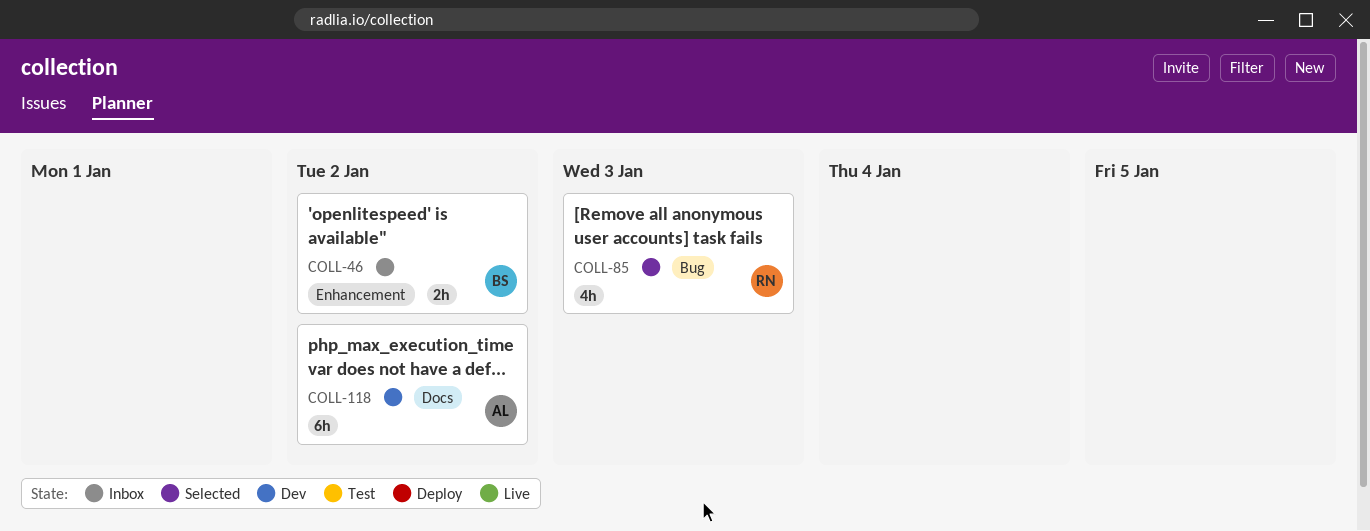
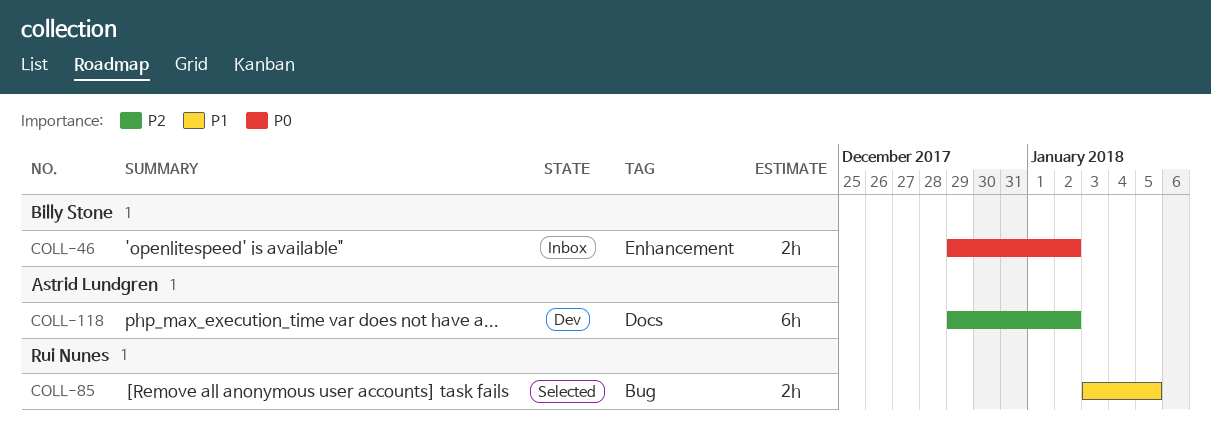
COLL-85, estimate: 4h -> 2h
COLL-85, due: Jan 3 -> Jan 5

